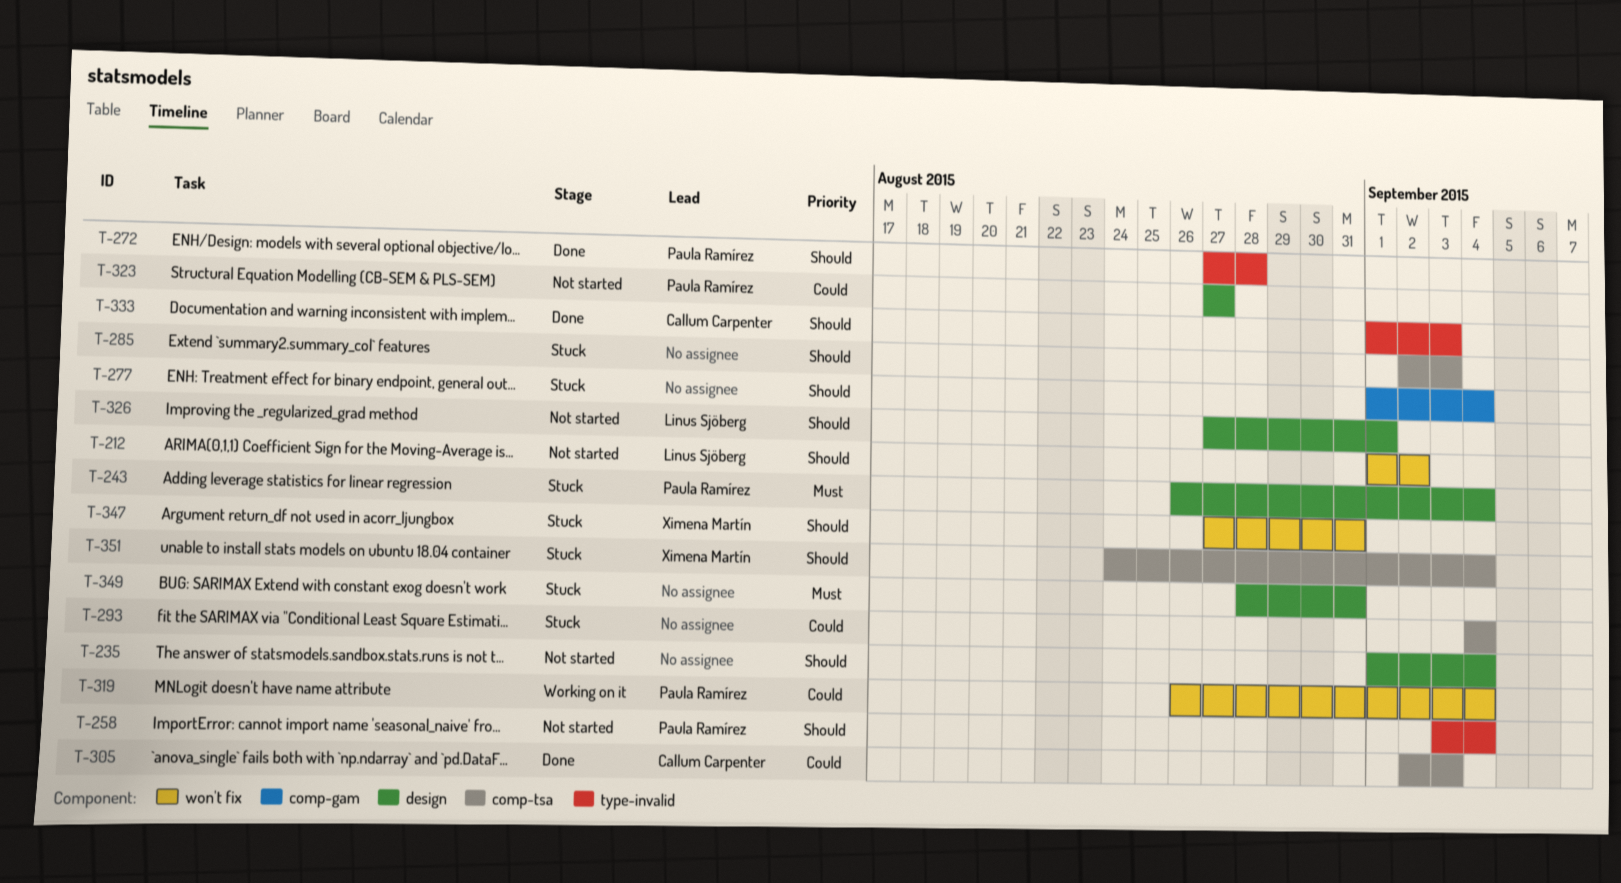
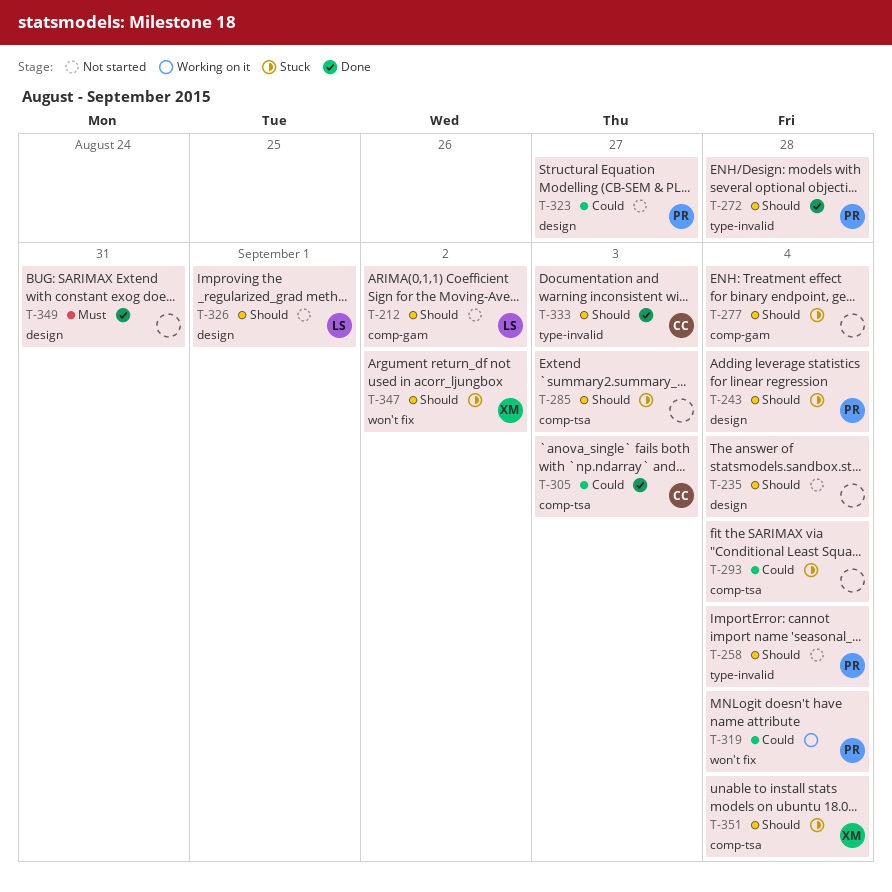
T-212, label: won't fix -> comp-gam
T-243, priority: Must -> Should
T-347, due: Aug 31 -> Sep 2
T-349, status: Stuck -> Done

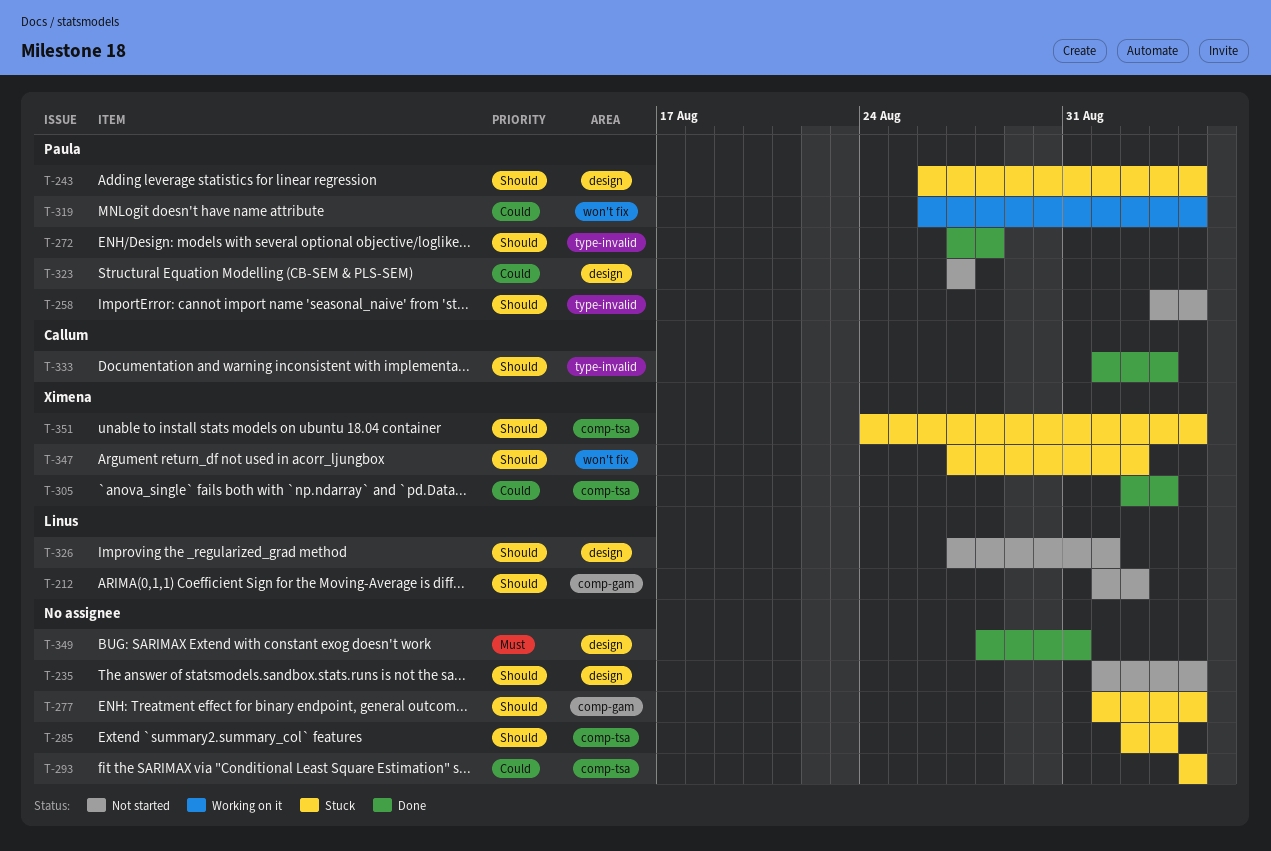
T-305, owner: Callum -> Ximena

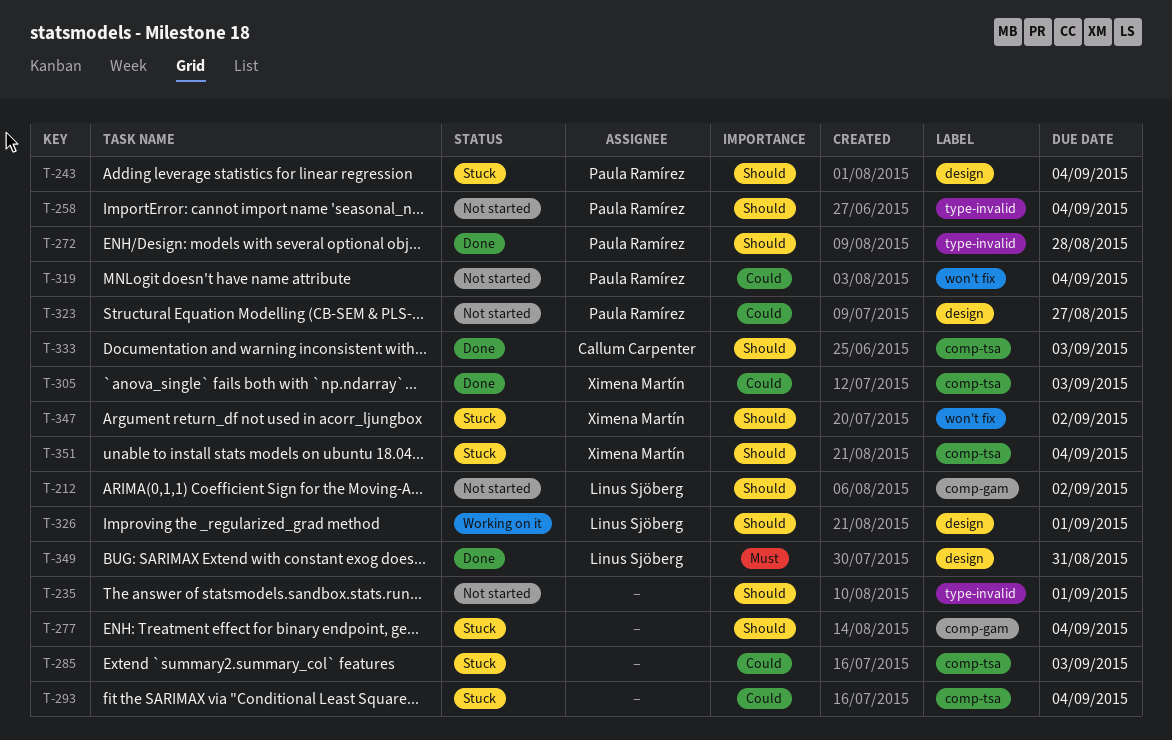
T-235, label: design -> type-invalid
T-235, due: Sep 4 -> Sep 1
T-285, priority: Should -> Could
T-319, status: Working on it -> Not started
T-326, status: Not started -> Working on it
T-333, label: type-invalid -> comp-tsa
T-349, owner: none -> Linus Sjöberg

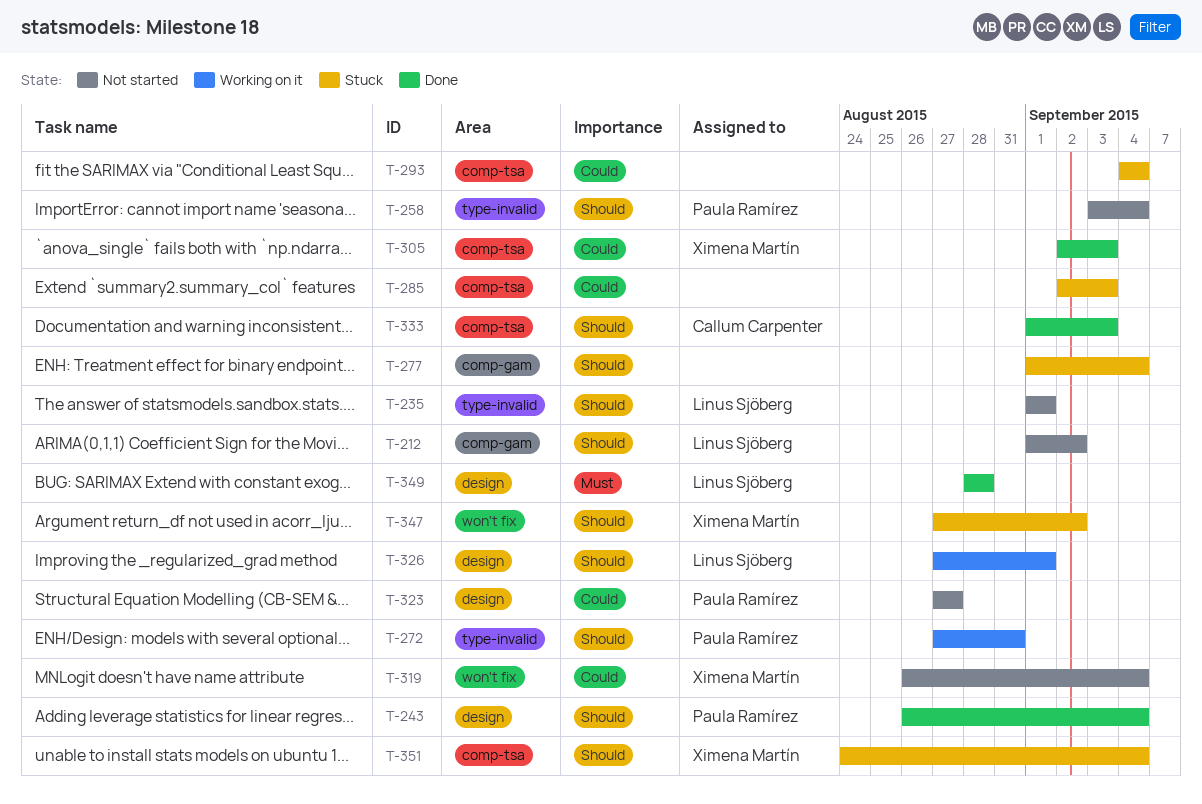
T-235, owner: none -> Linus Sjöberg
T-243, status: Stuck -> Done
T-272, status: Done -> Working on it
T-272, due: Aug 28 -> Aug 31
T-319, owner: Paula Ramírez -> Ximena Martín
T-349, due: Aug 31 -> Aug 28

